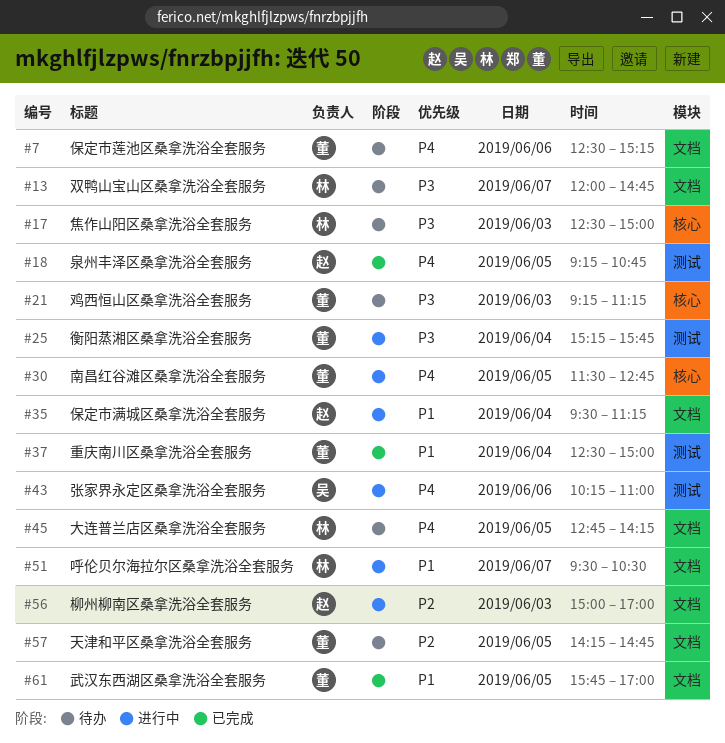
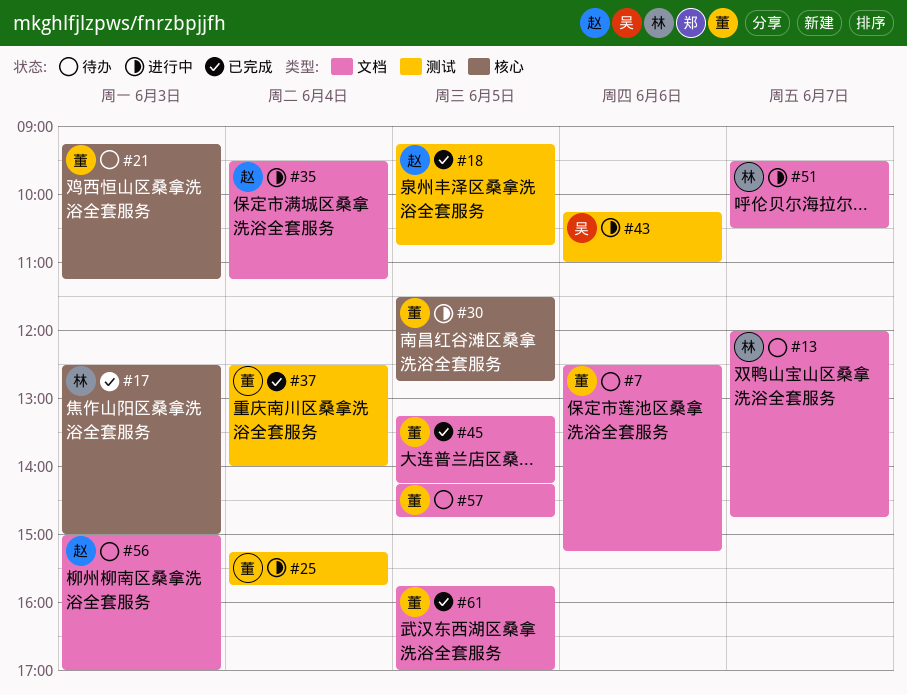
#17, status: 待办 -> 已完成
#37, ends: 15:00 -> 14:00
#45, status: 待办 -> 已完成
#45, owner: 林 -> 董
#45, begins: 12:45 -> 13:15
#56, status: 进行中 -> 待办

